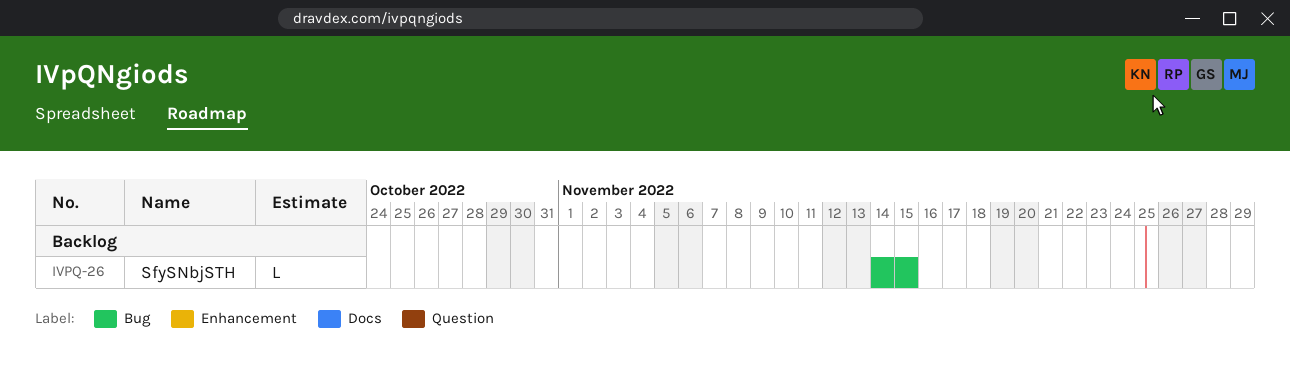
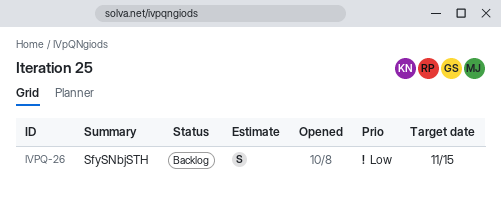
IVPQ-26, estimate: L -> S

